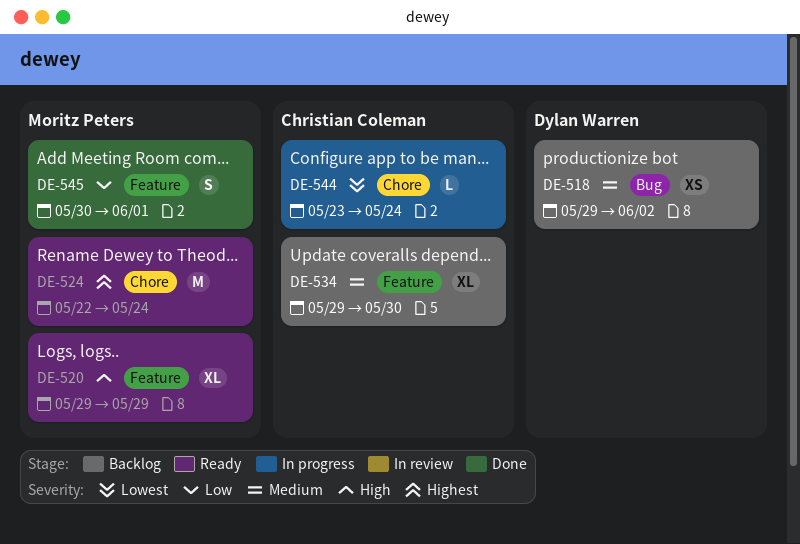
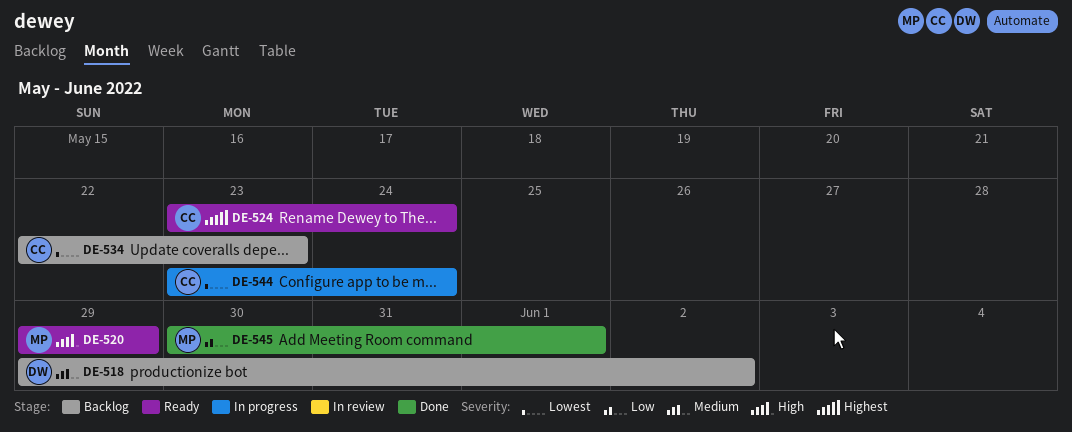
DE-524, owner: Moritz Peters -> Christian Coleman
DE-524, start: May 22 -> May 23
DE-534, priority: Medium -> Lowest
DE-534, start: May 29 -> May 22
DE-534, due: May 30 -> May 23

